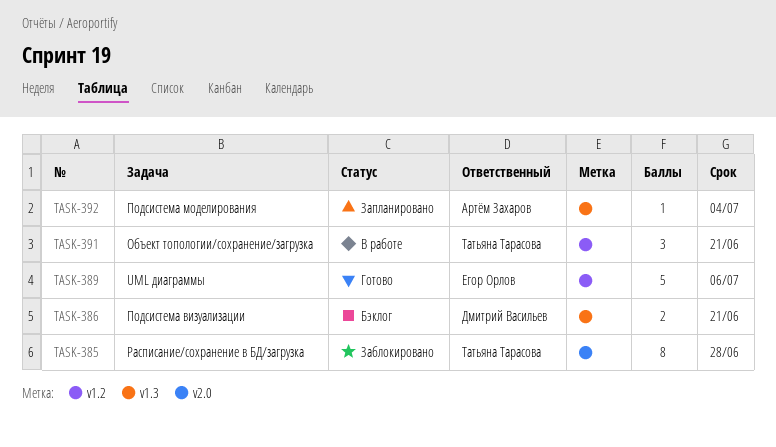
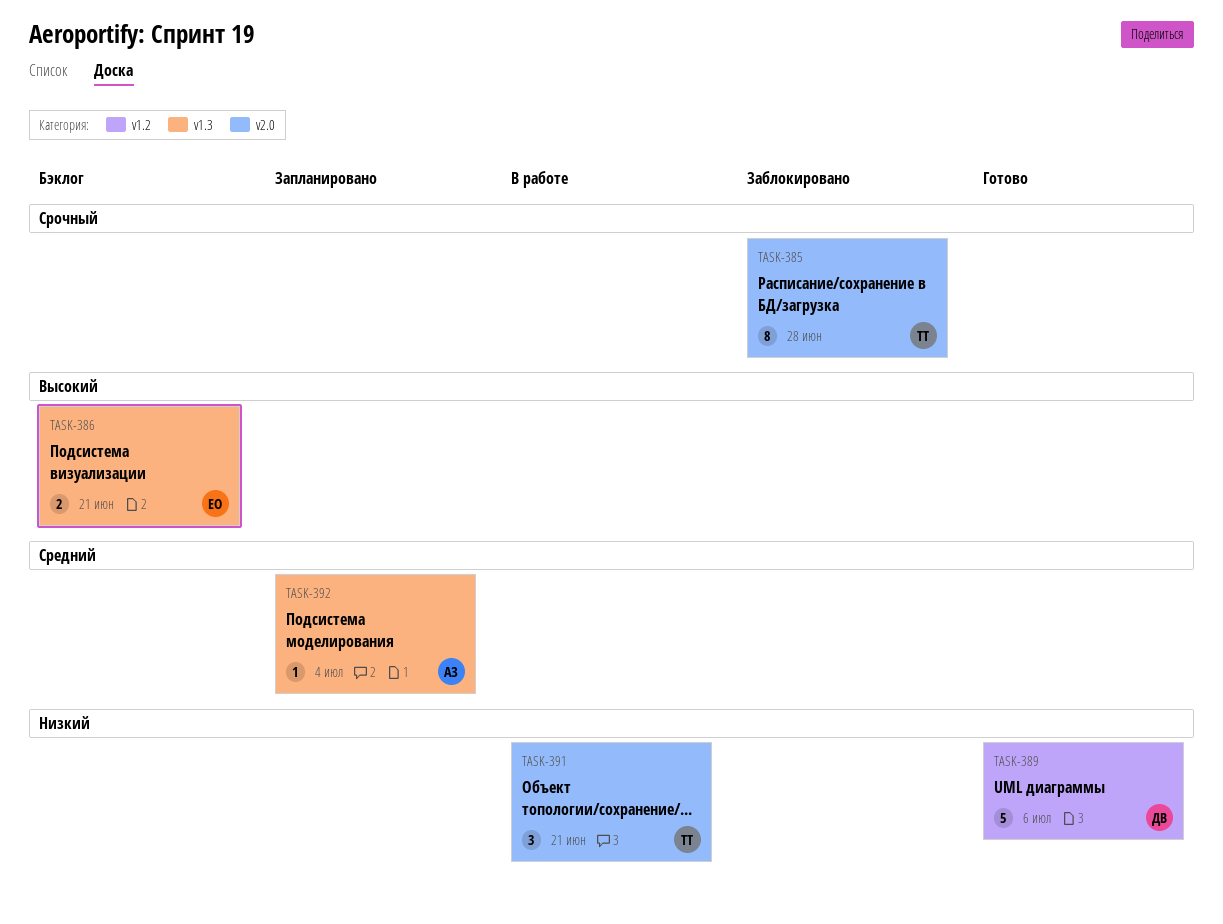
TASK-386, owner: Дмитрий Васильев -> Егор Орлов
TASK-389, owner: Егор Орлов -> Дмитрий Васильев
TASK-391, label: v1.2 -> v2.0

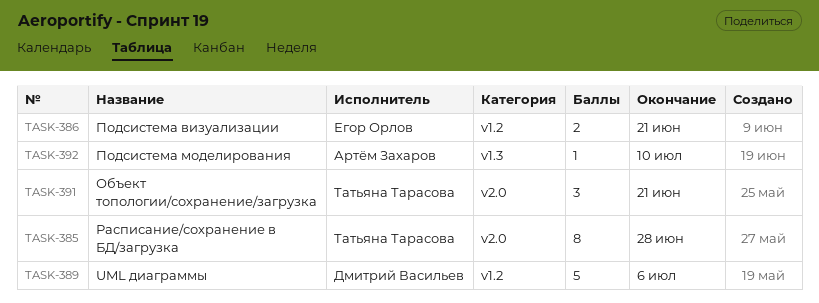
TASK-386, label: v1.3 -> v1.2
TASK-392, due: Jul 4 -> Jul 10

